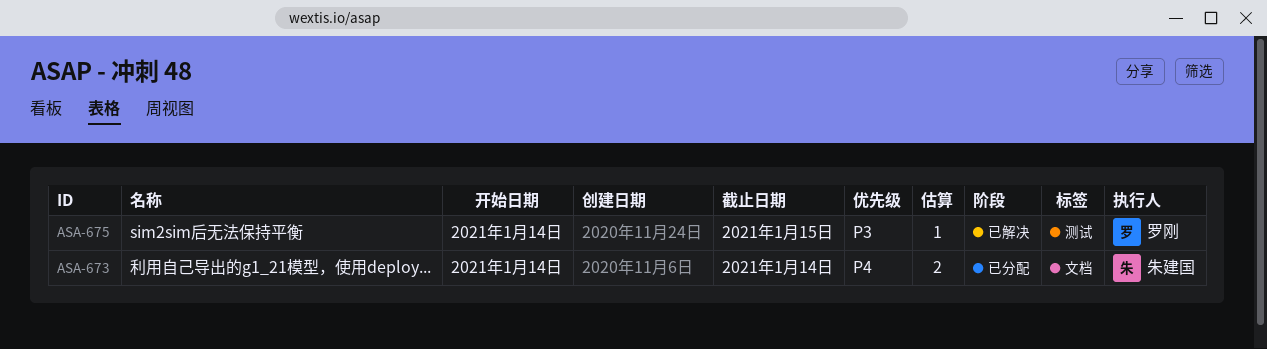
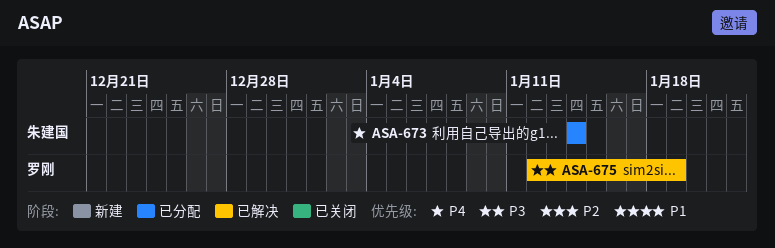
ASA-675, start: Jan 14 -> Jan 12
ASA-675, due: Jan 15 -> Jan 19

